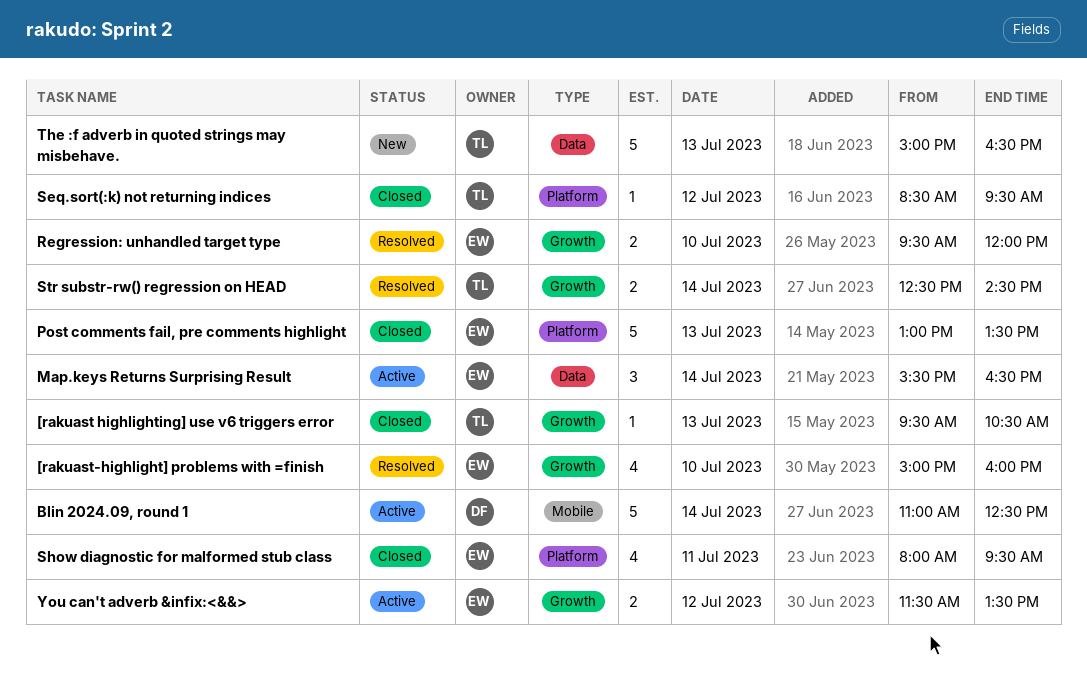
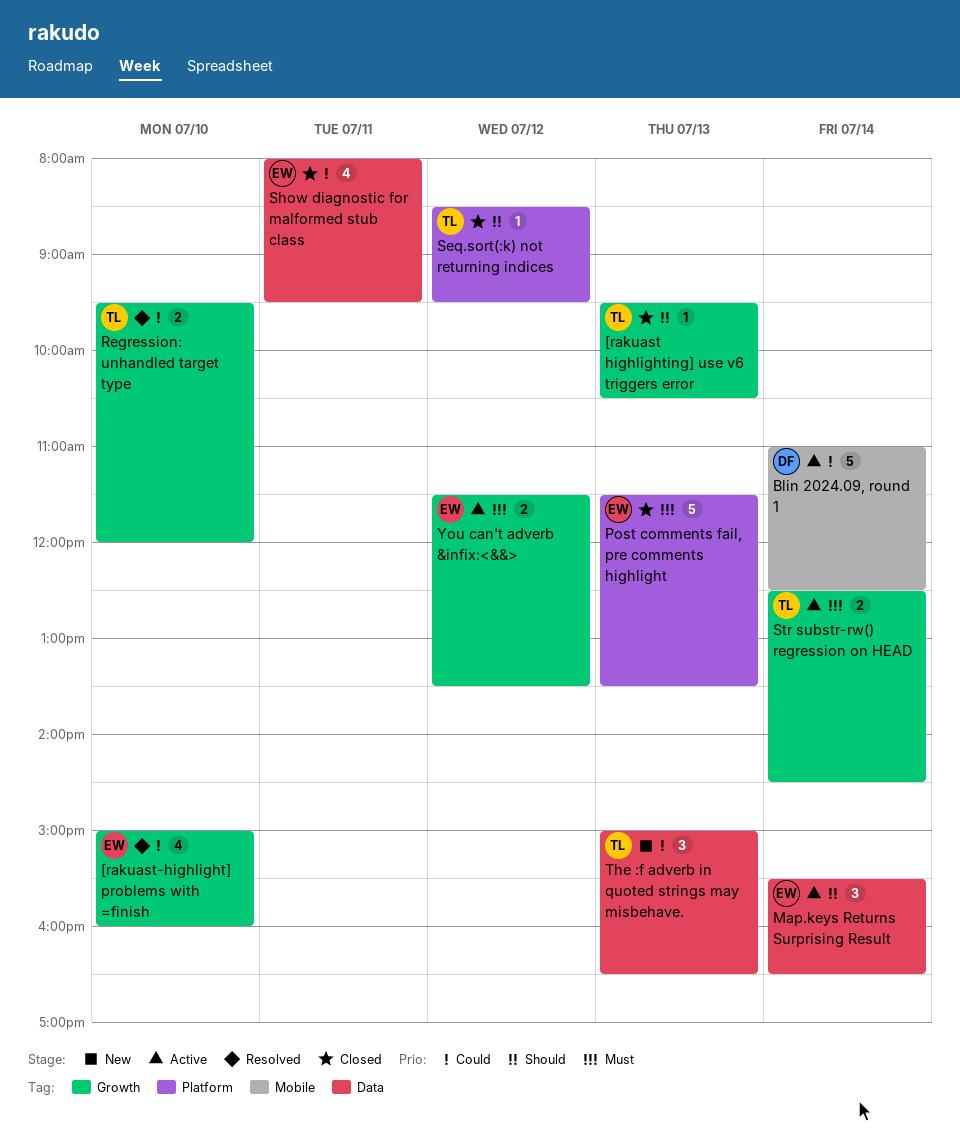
Post comments fail, pre comments highlight, begins: 13:00 -> 11:30
Regression: unhandled target type, owner: EW -> TL
Show diagnostic for malformed stub class, label: Platform -> Data
Str substr-rw() regression on HEAD, status: Resolved -> Active
The :f adverb in quoted strings may misbehave., estimate: 5 -> 3

